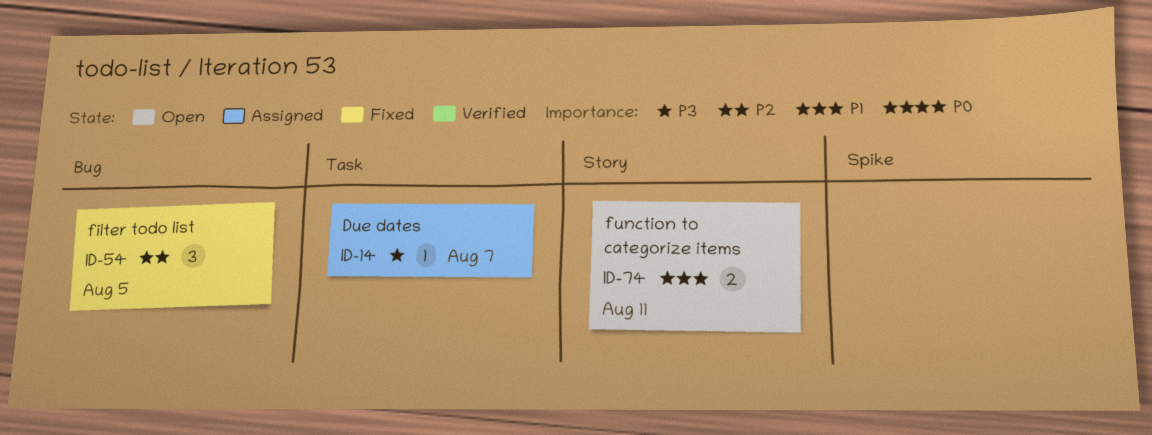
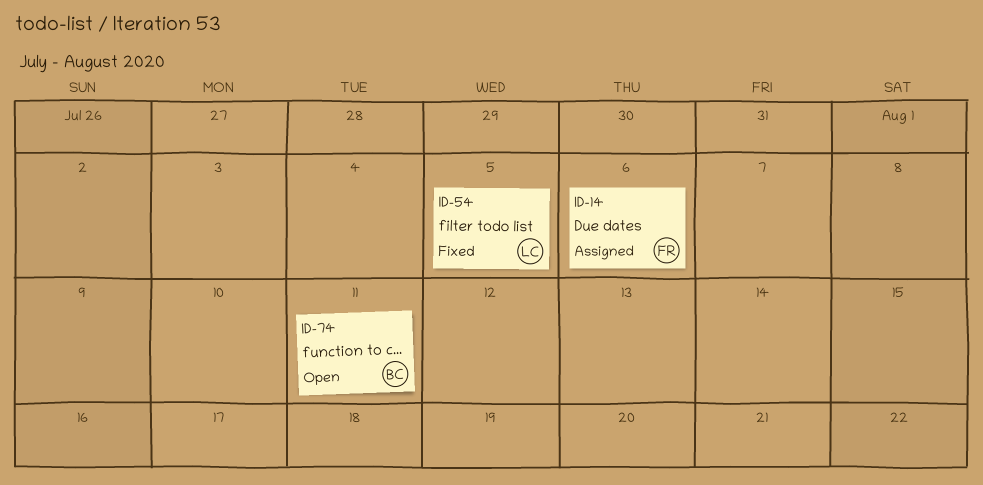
ID-14, due: Aug 7 -> Aug 6

